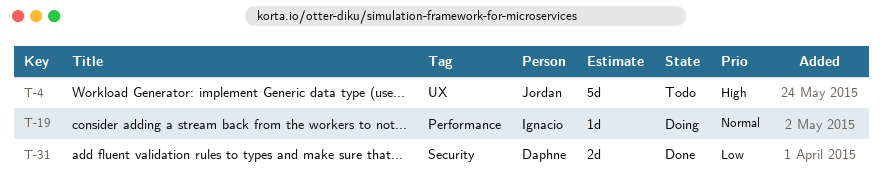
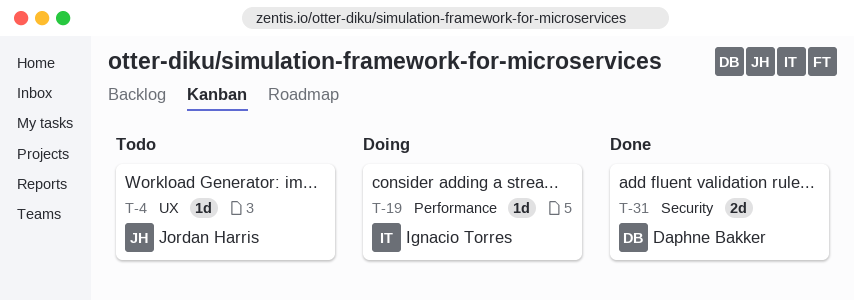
T-4, estimate: 5d -> 1d

